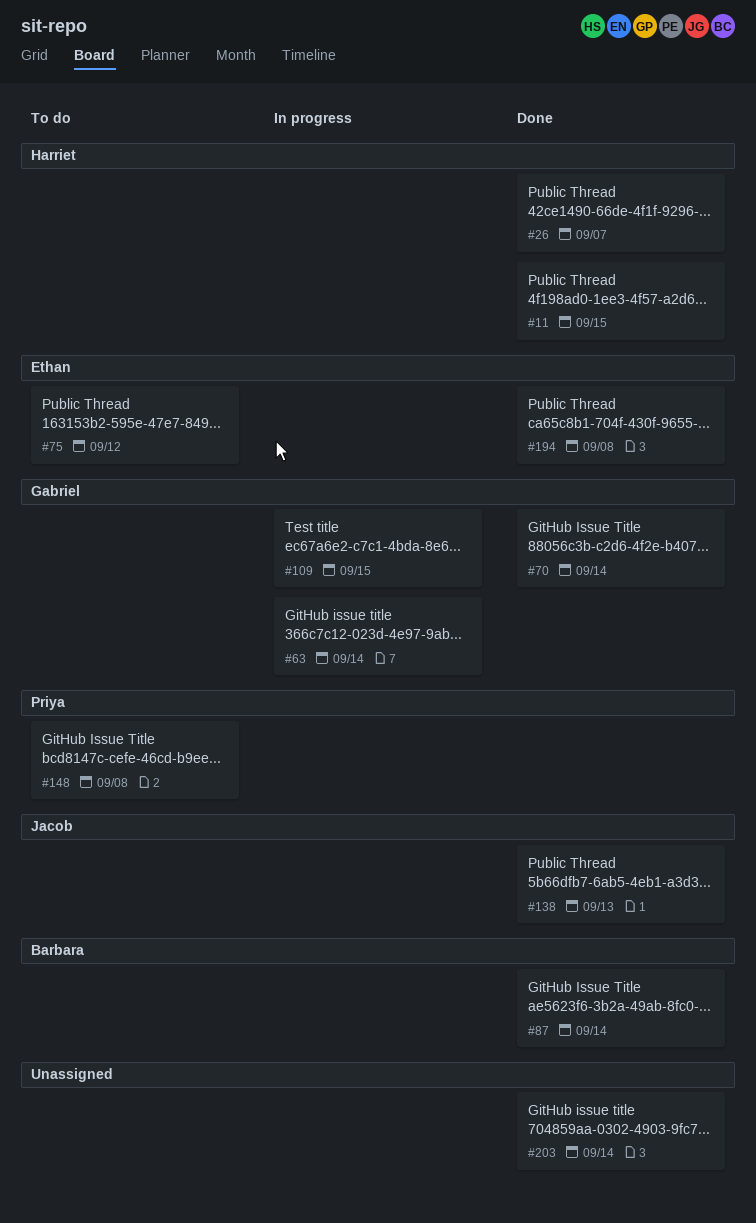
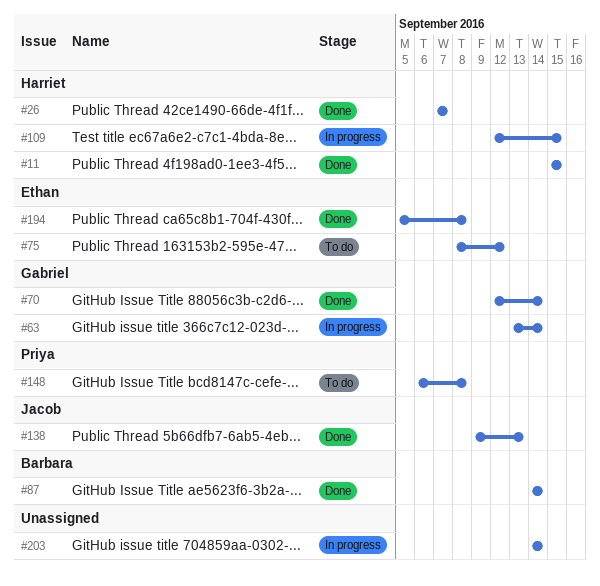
#109, owner: Gabriel -> Harriet
#203, status: Done -> In progress

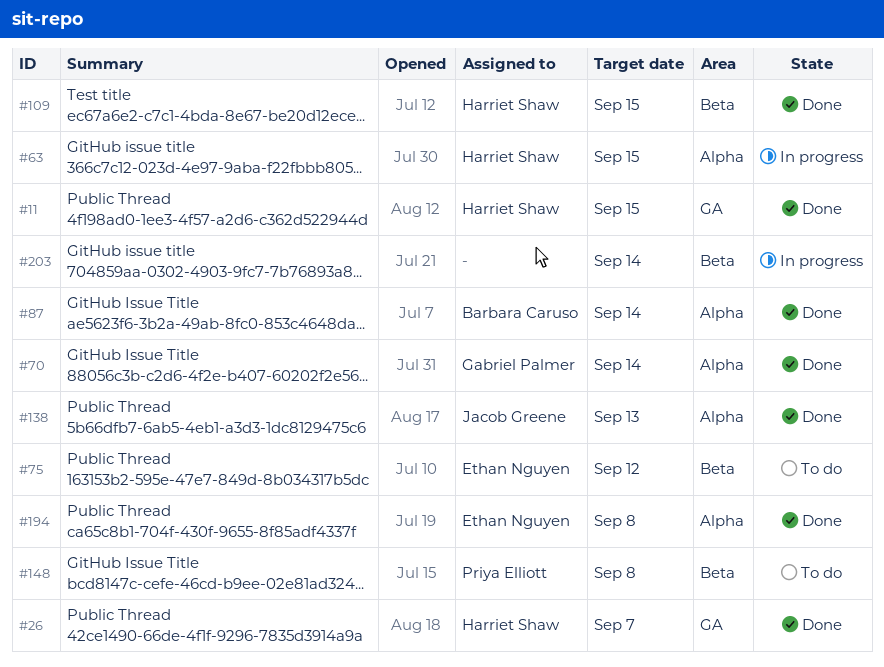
#63, owner: Gabriel Palmer -> Harriet Shaw
#63, due: Sep 14 -> Sep 15
#109, status: In progress -> Done

